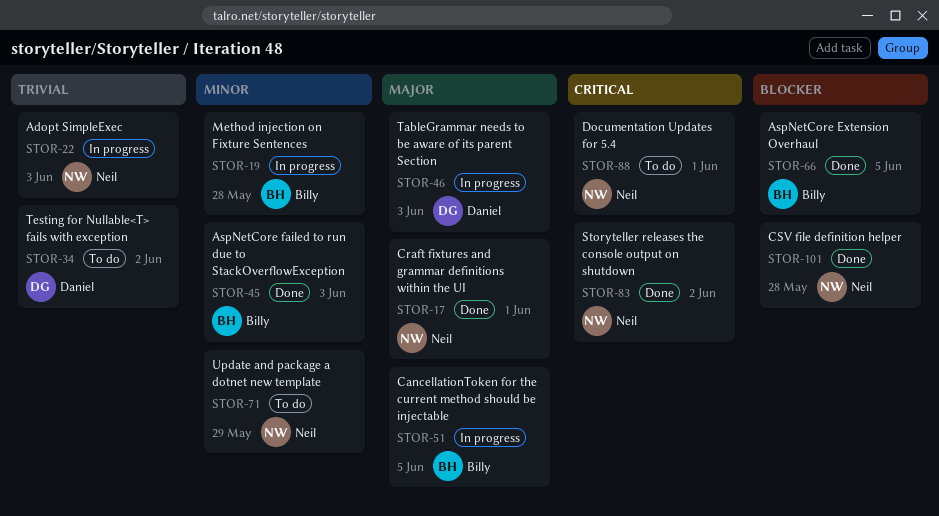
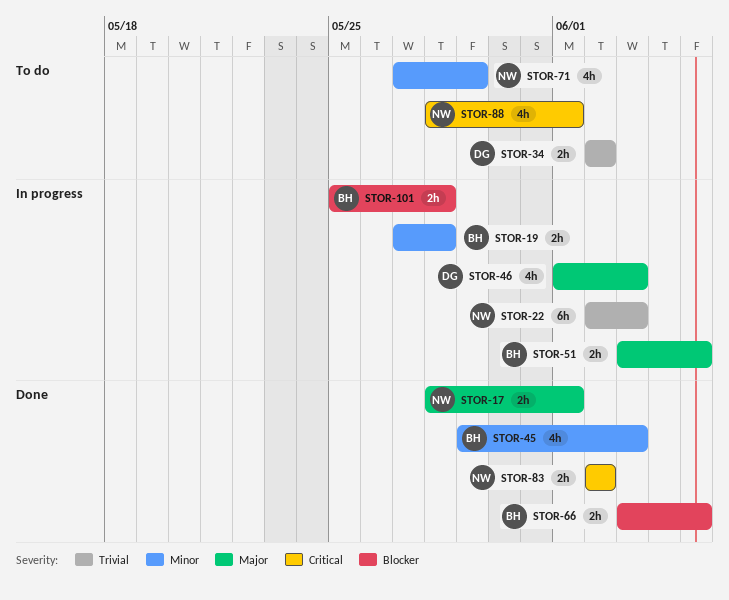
STOR-101, status: Done -> In progress
STOR-101, owner: Neil -> Billy

